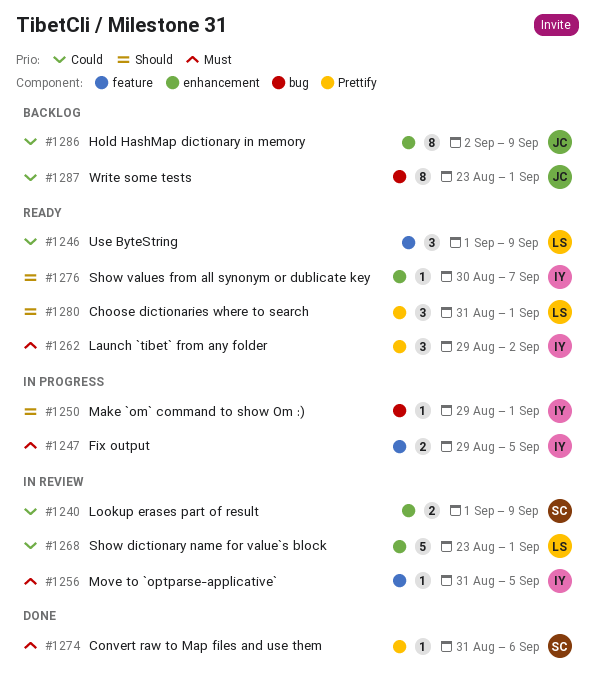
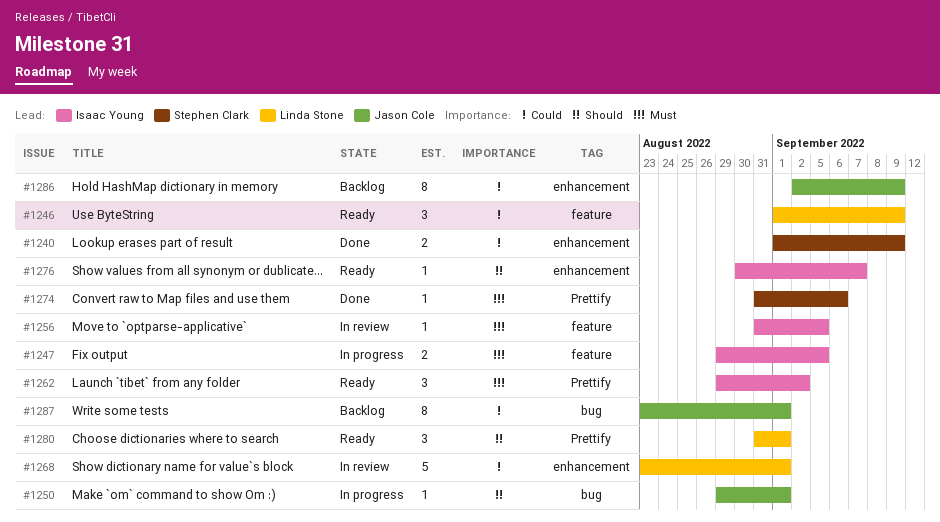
#1240, status: In review -> Done
#1250, owner: Isaac Young -> Jason Cole

